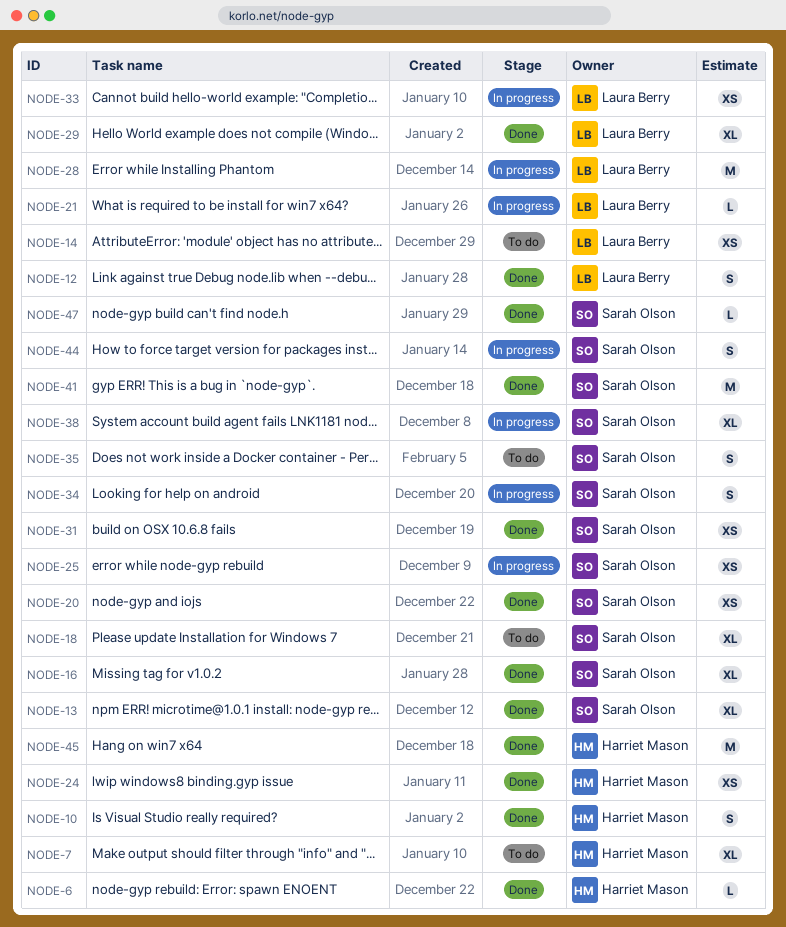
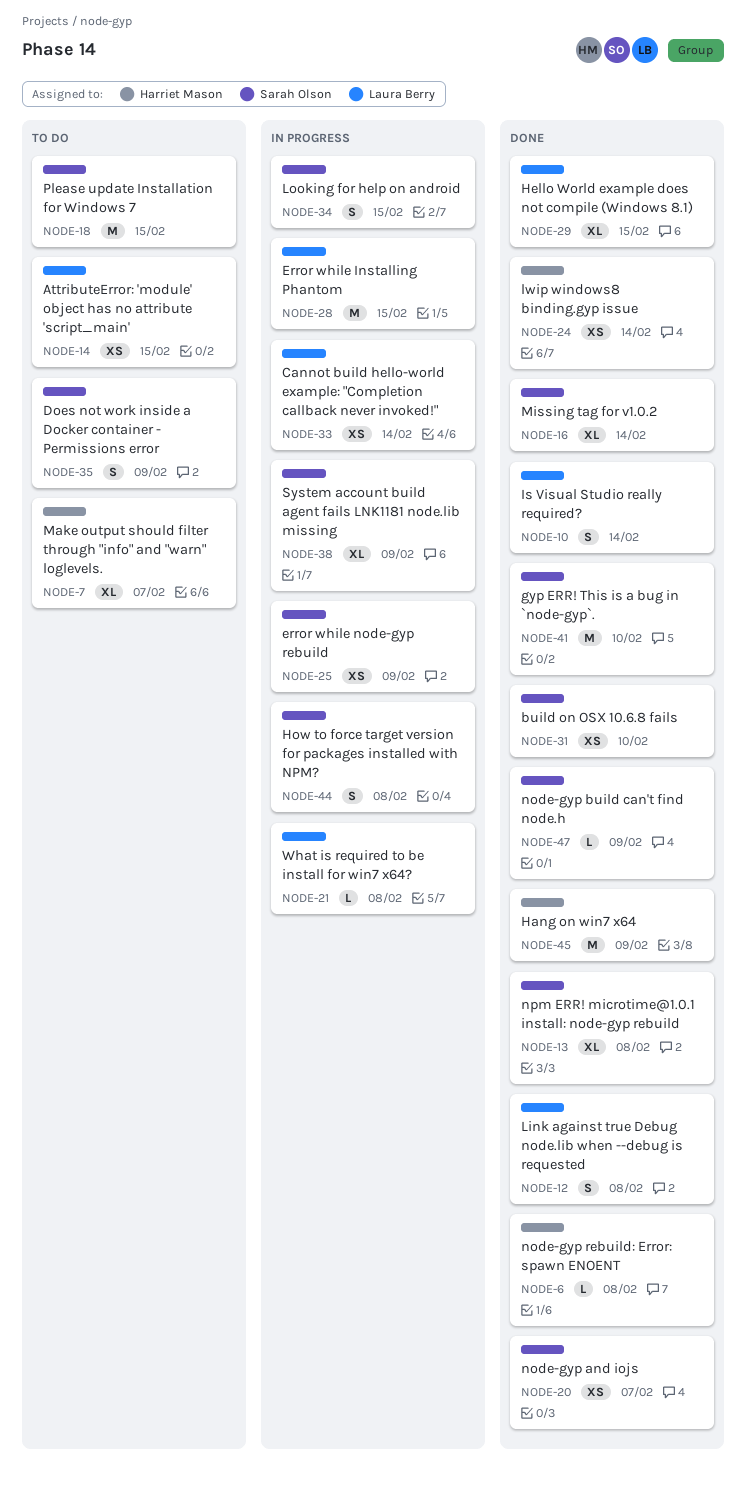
NODE-10, owner: Harriet Mason -> Laura Berry
NODE-18, estimate: XL -> M

